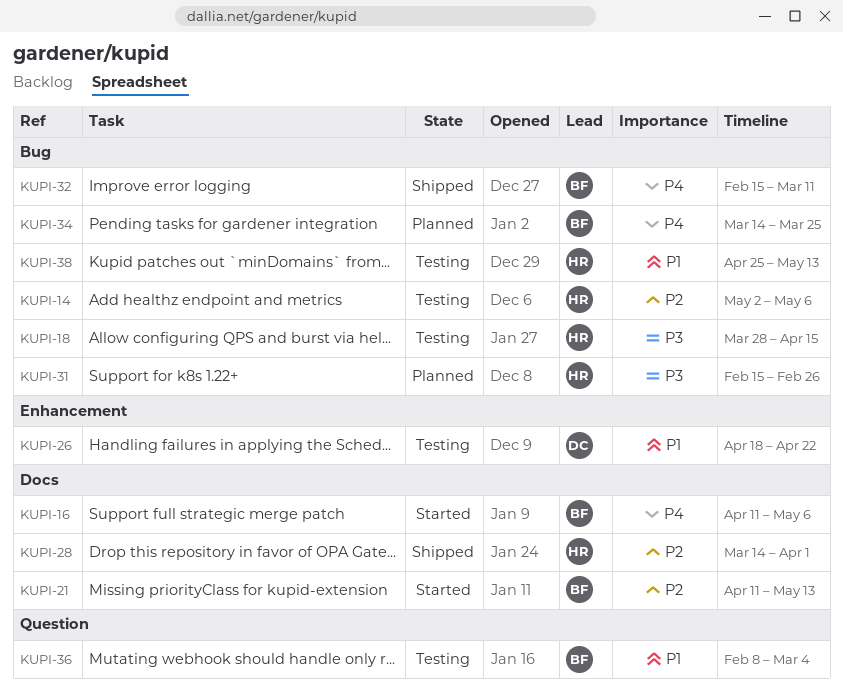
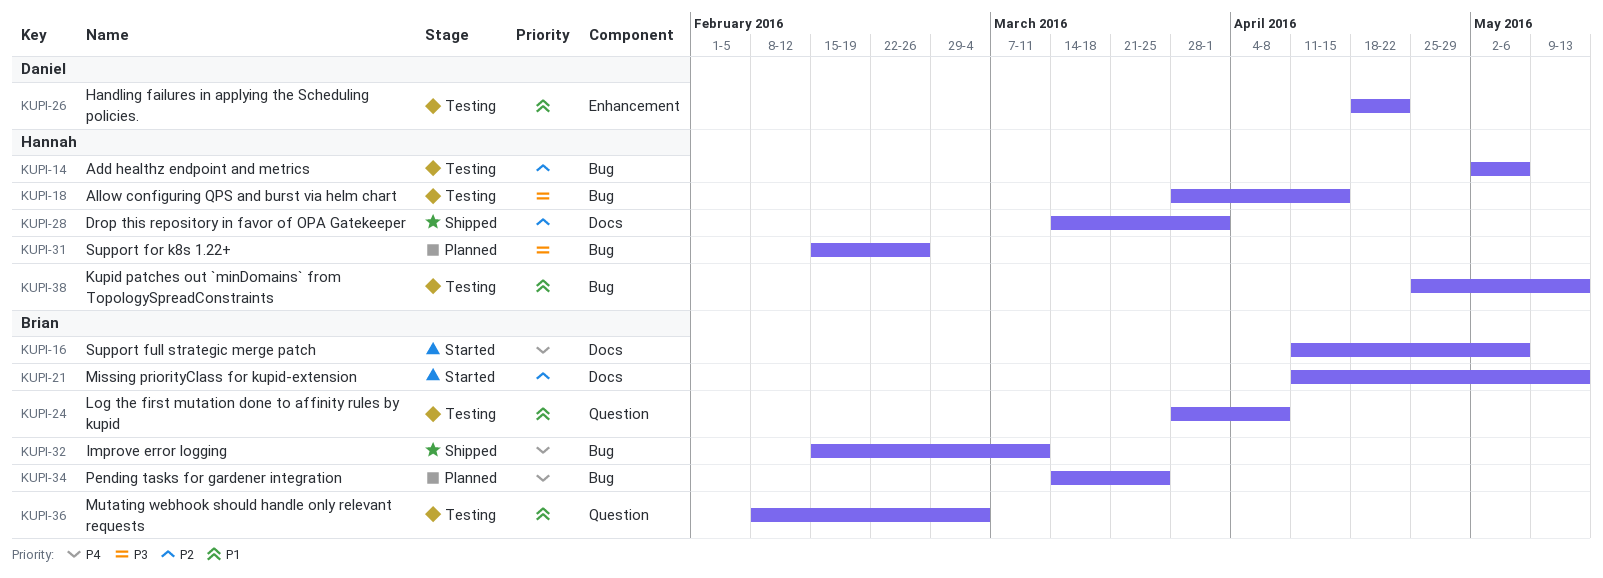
KUPI-24: none -> present

